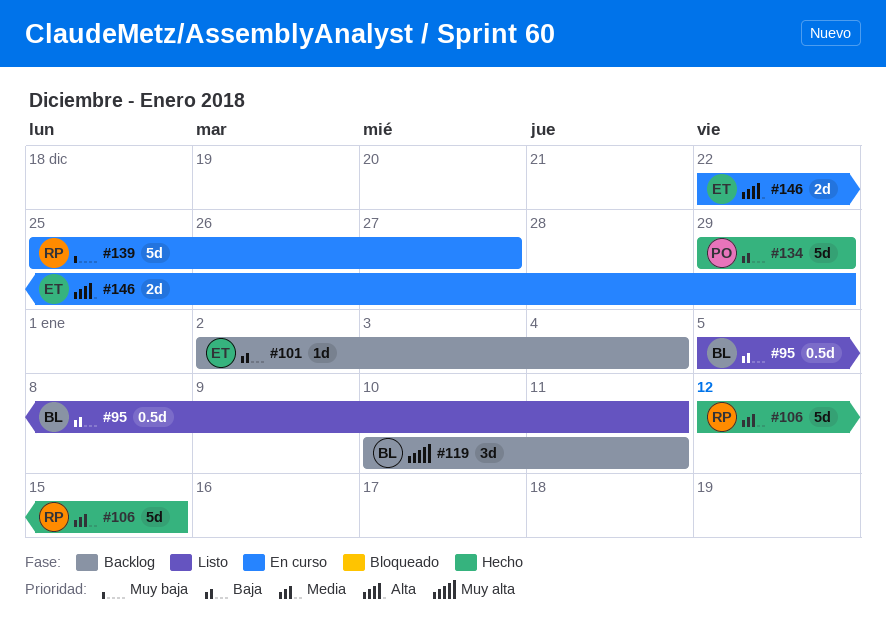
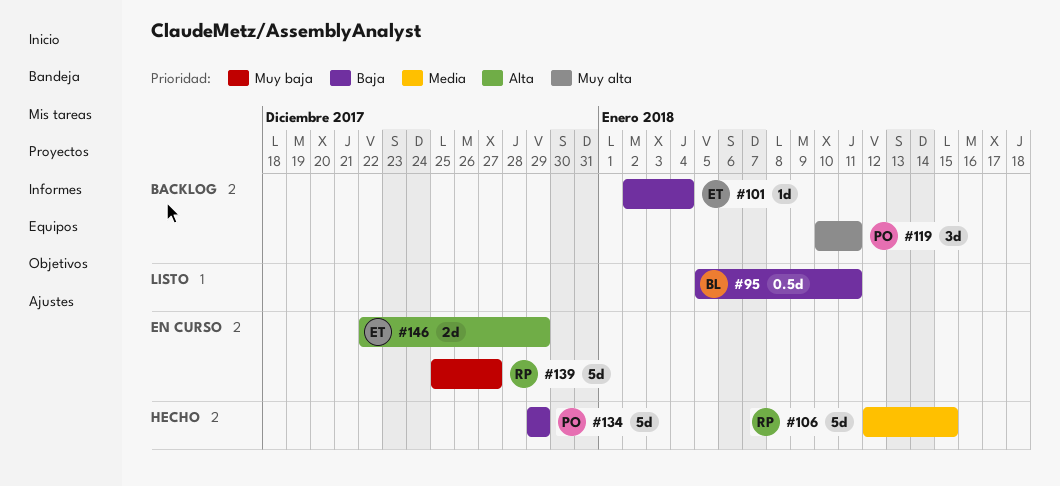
#119, owner: BL -> PO

